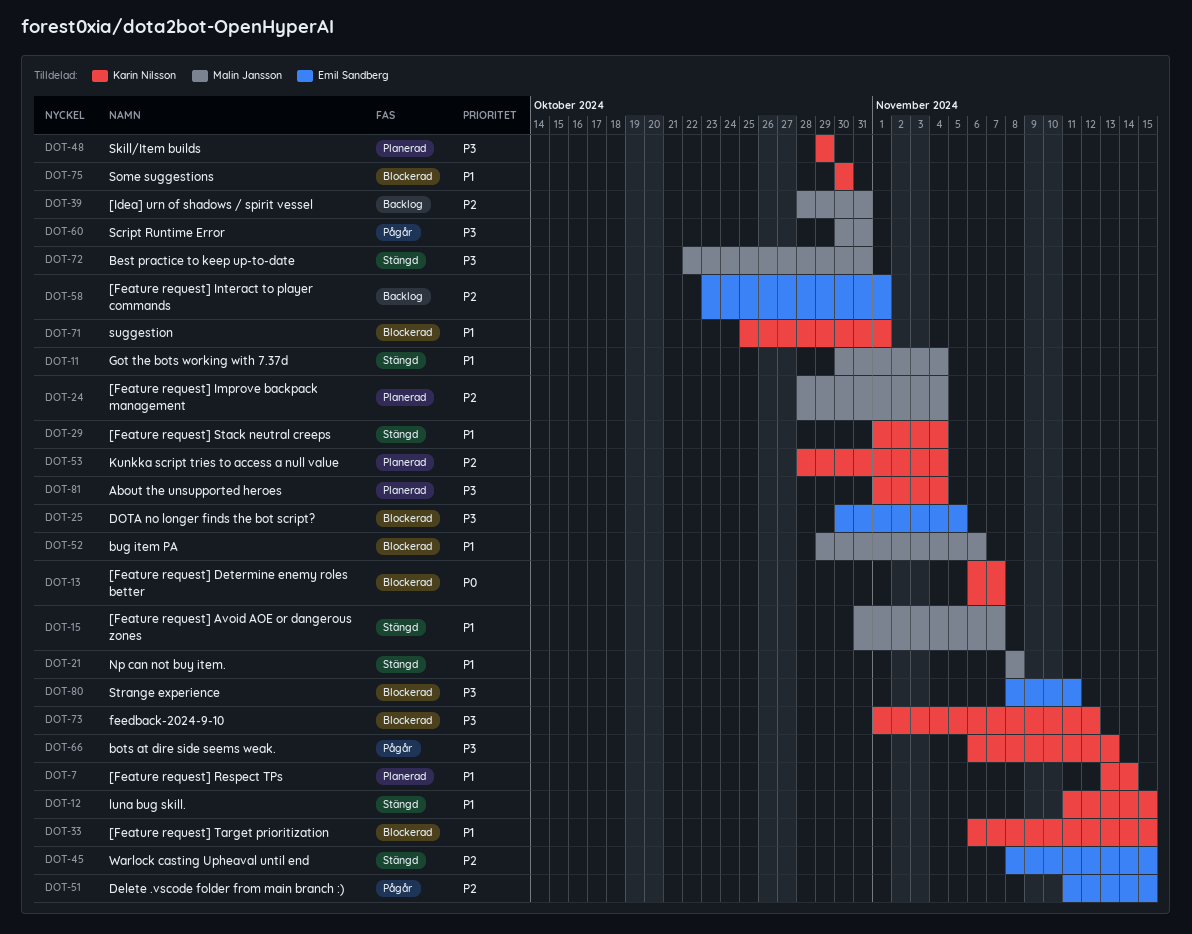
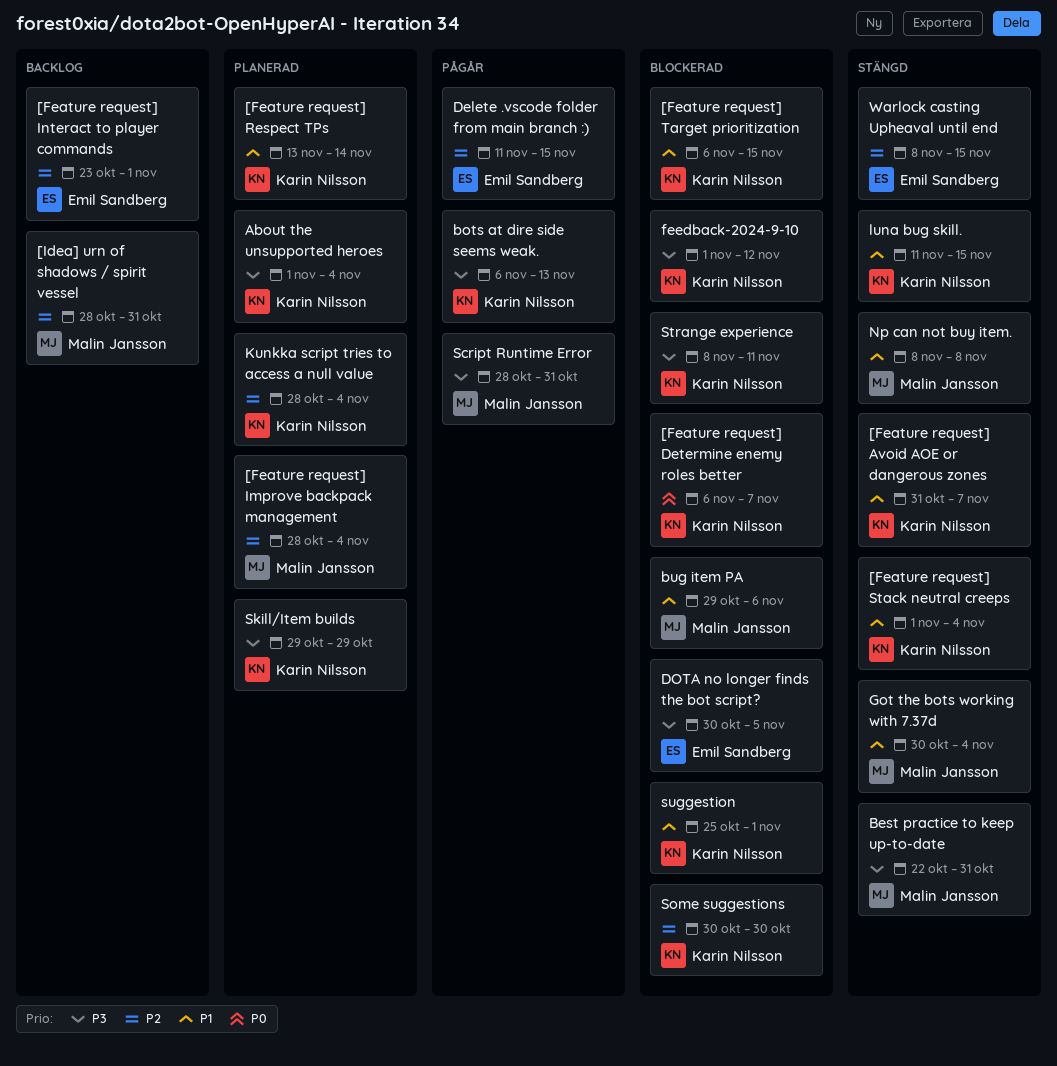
[Feature request] Avoid AOE or dangerous zones, owner: Malin Jansson -> Karin Nilsson
Script Runtime Error, start: Oct 30 -> Oct 28
Some suggestions, priority: P1 -> P2
Strange experience, owner: Emil Sandberg -> Karin Nilsson

